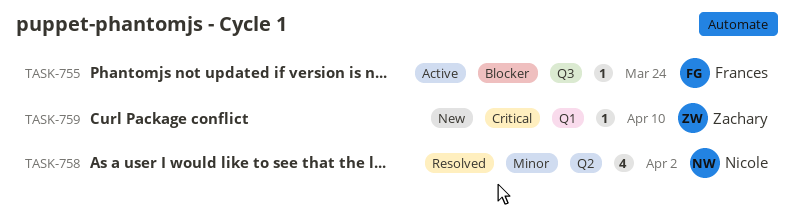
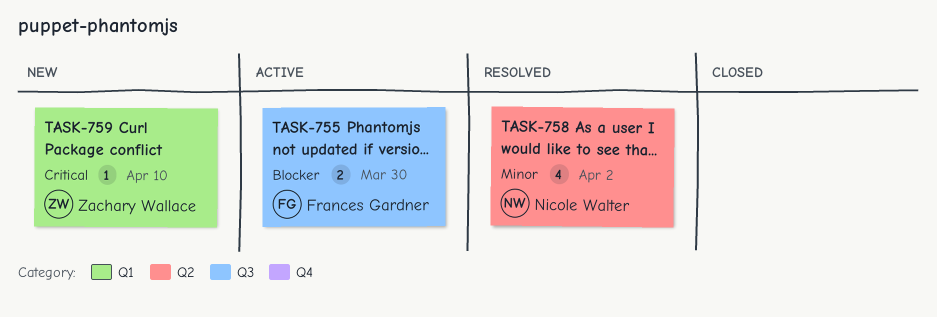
TASK-755, estimate: 1 -> 2
TASK-755, due: Mar 24 -> Mar 30

